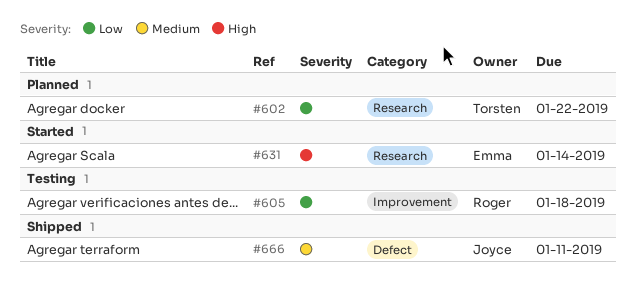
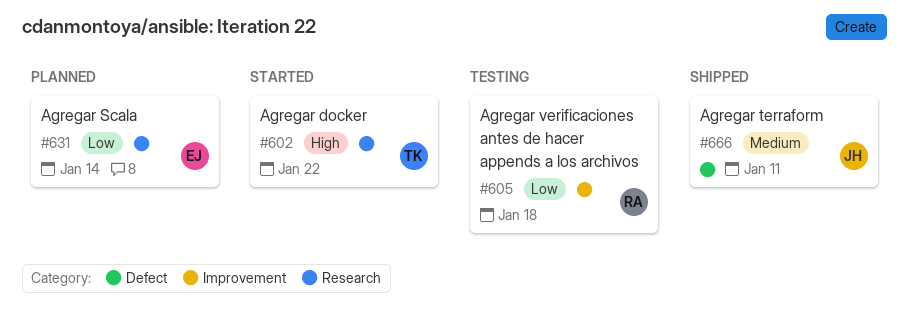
#602, status: Planned -> Started
#602, priority: Low -> High
#631, status: Started -> Planned
#631, priority: High -> Low

